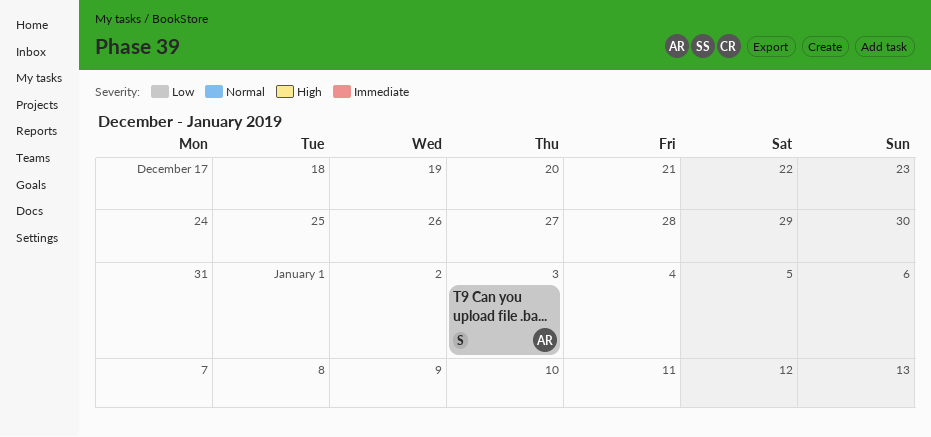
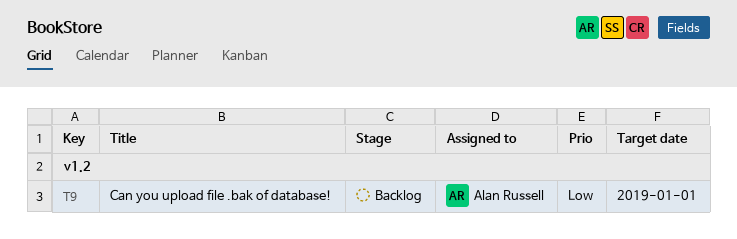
T9, due: Jan 3 -> Jan 1

